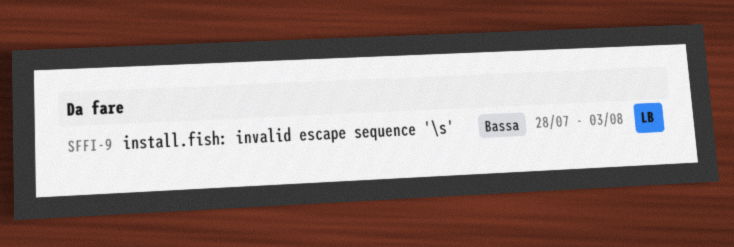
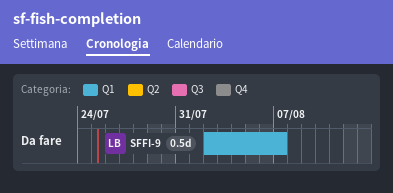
SFFI-9, start: Jul 28 -> Aug 2
SFFI-9, due: Aug 3 -> Aug 7

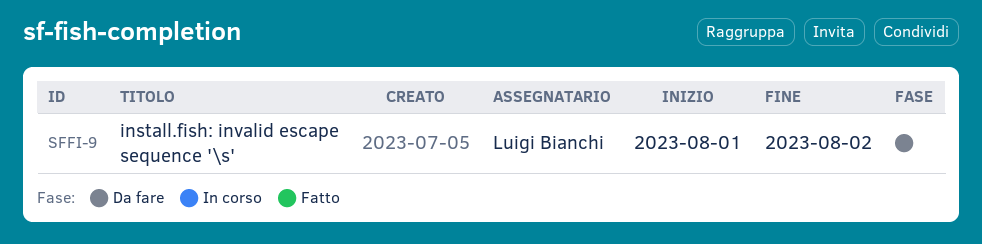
SFFI-9, start: Aug 2 -> Aug 1
SFFI-9, due: Aug 7 -> Aug 2

